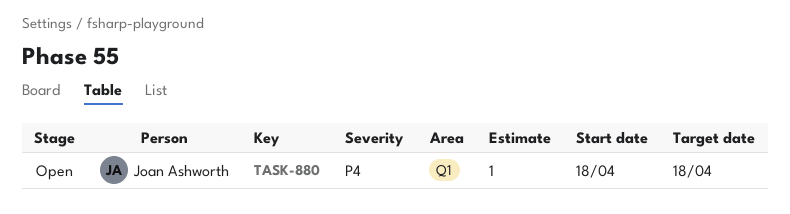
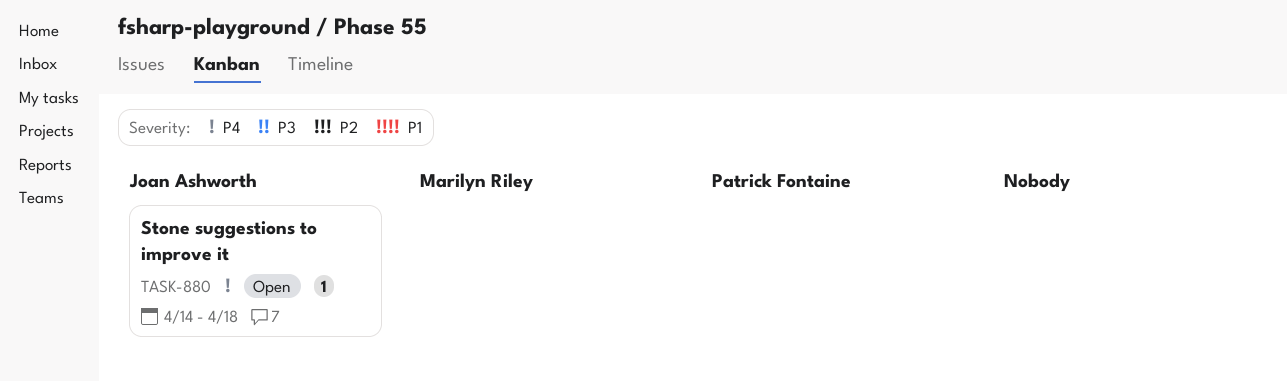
TASK-880, start: Apr 18 -> Apr 14

